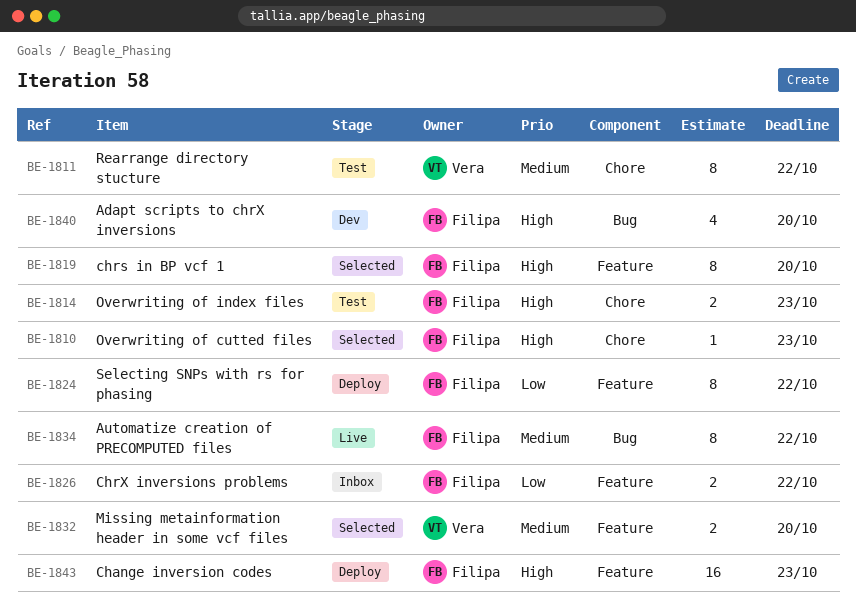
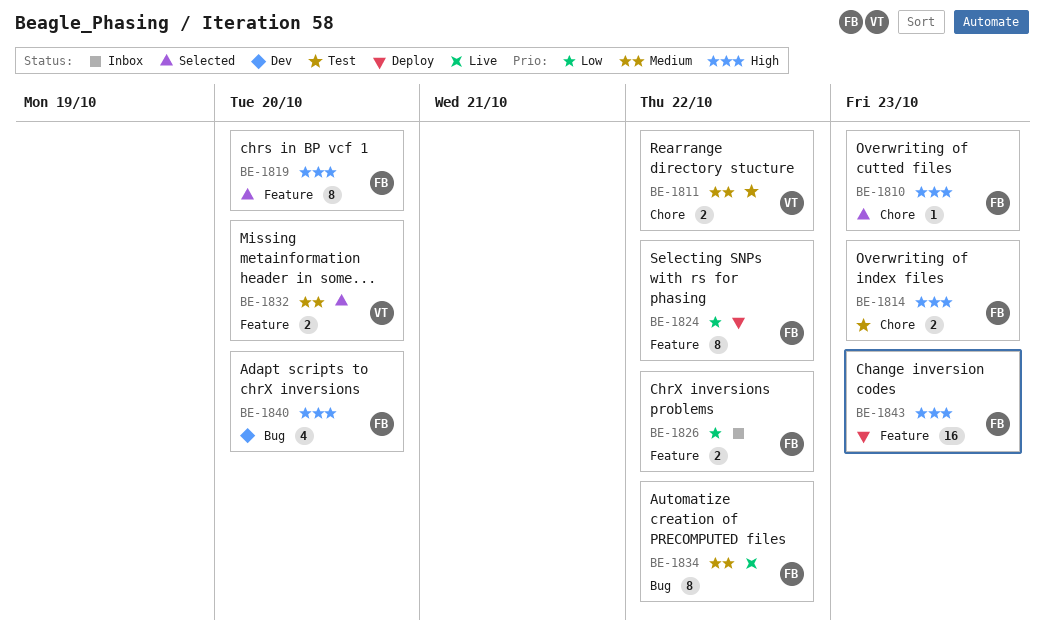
BE-1811, estimate: 8 -> 2

